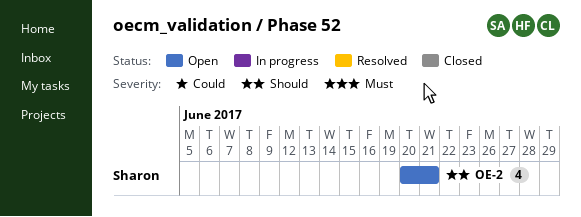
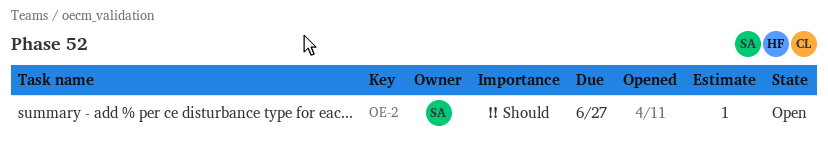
OE-2, estimate: 4 -> 1
OE-2, due: Jun 21 -> Jun 27

